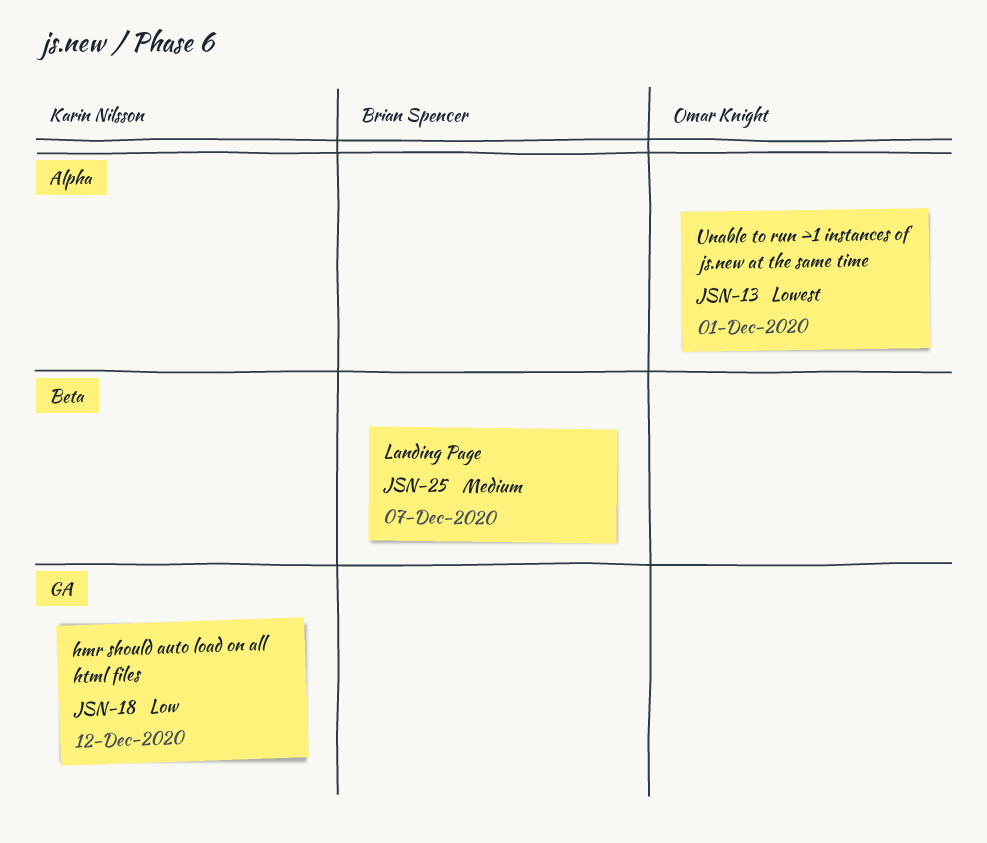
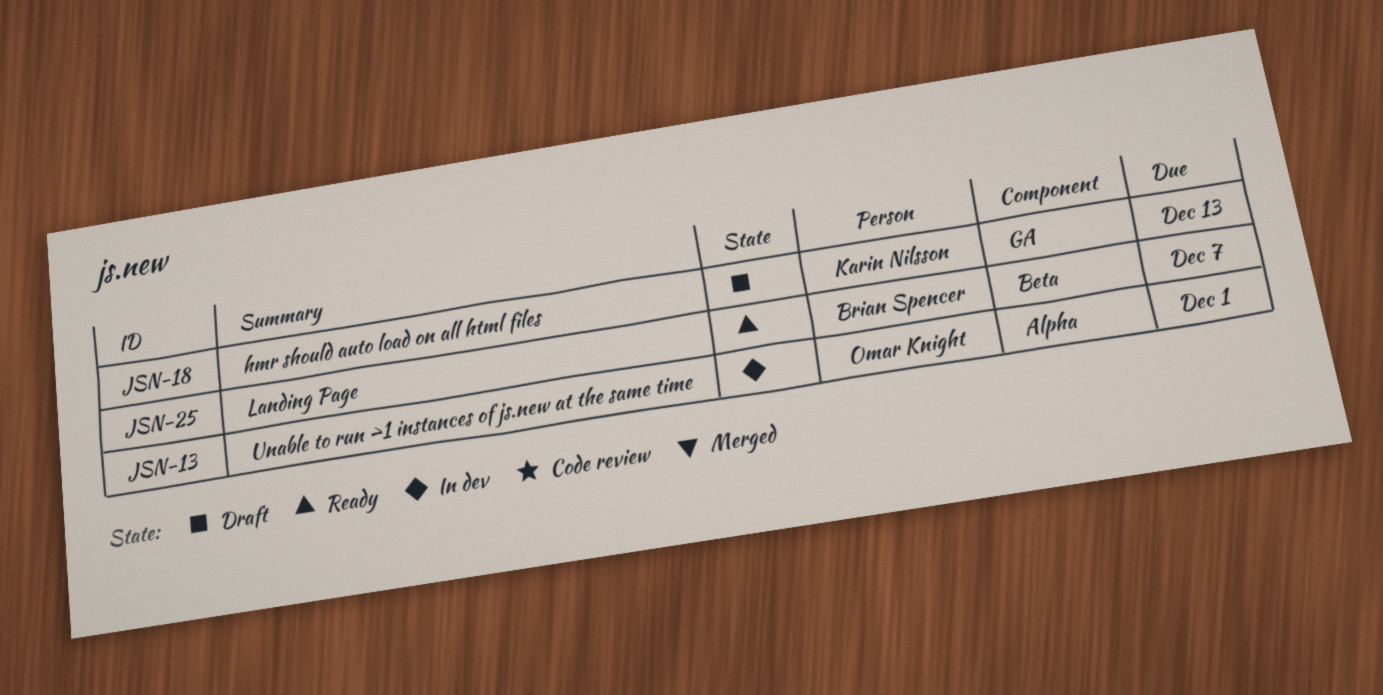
JSN-18, due: Dec 12 -> Dec 13

